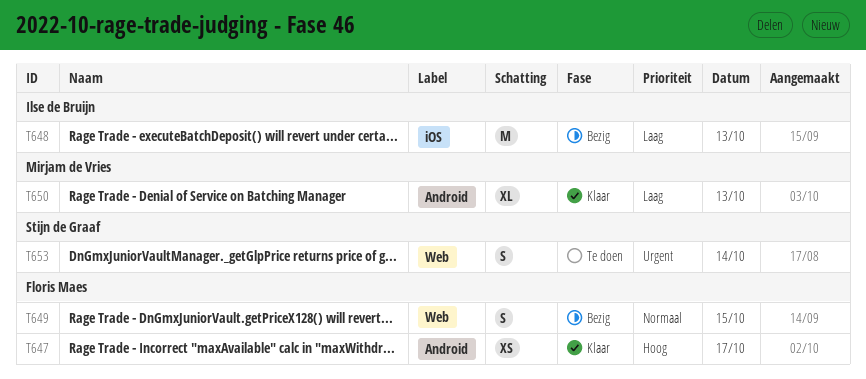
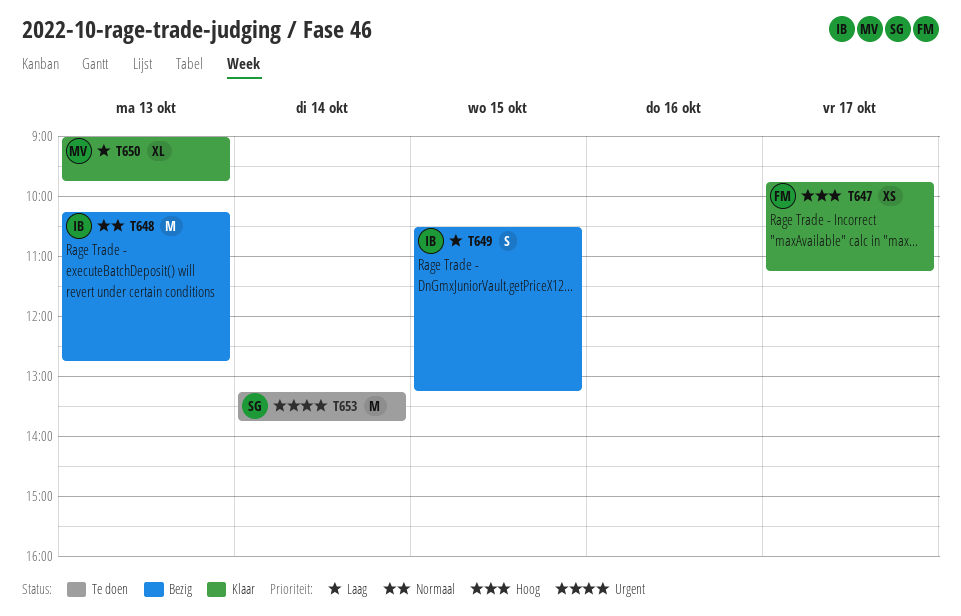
T648, priority: Laag -> Normaal
T649, owner: Floris Maes -> Ilse de Bruijn
T649, priority: Normaal -> Laag
T653, estimate: S -> M

